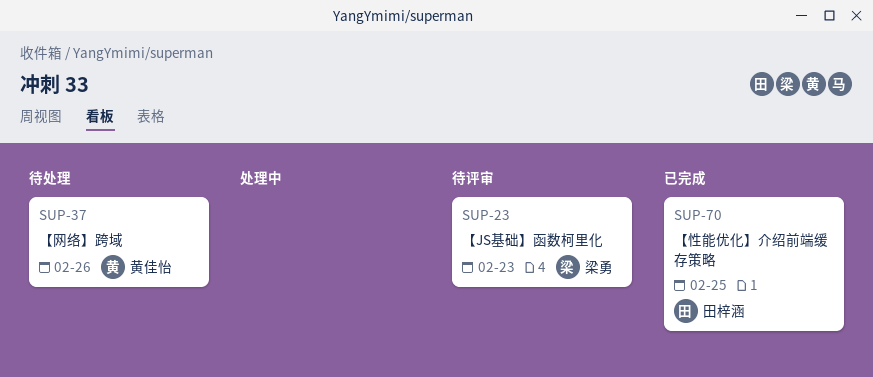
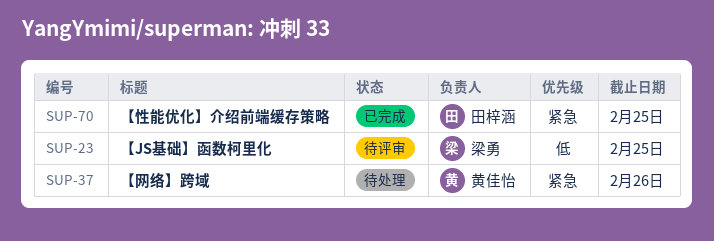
SUP-23, due: Feb 23 -> Feb 25

